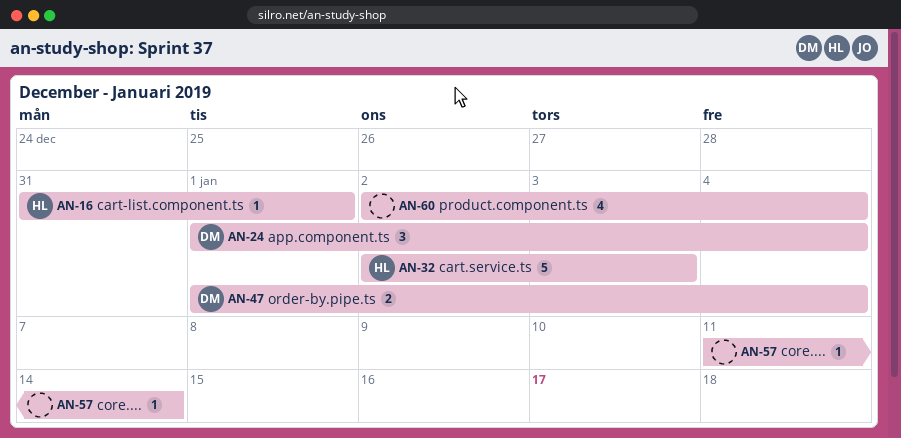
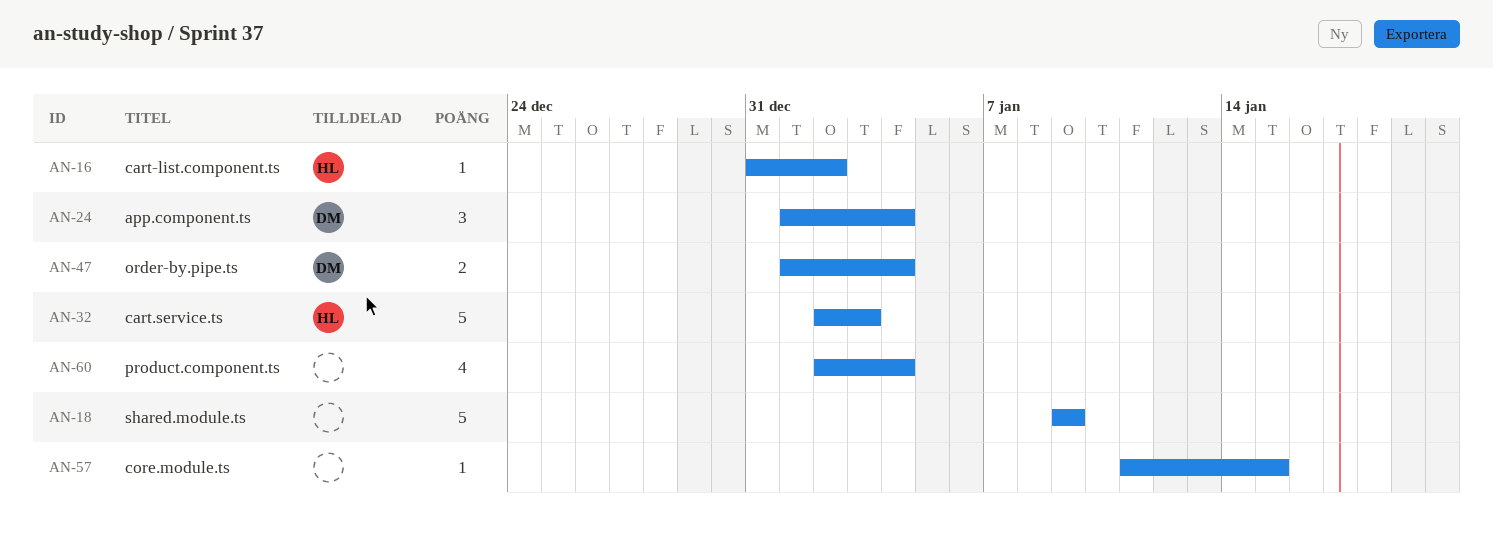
AN-16, due: Jan 1 -> Jan 2
AN-18: none -> present
AN-57, due: Jan 14 -> Jan 15

